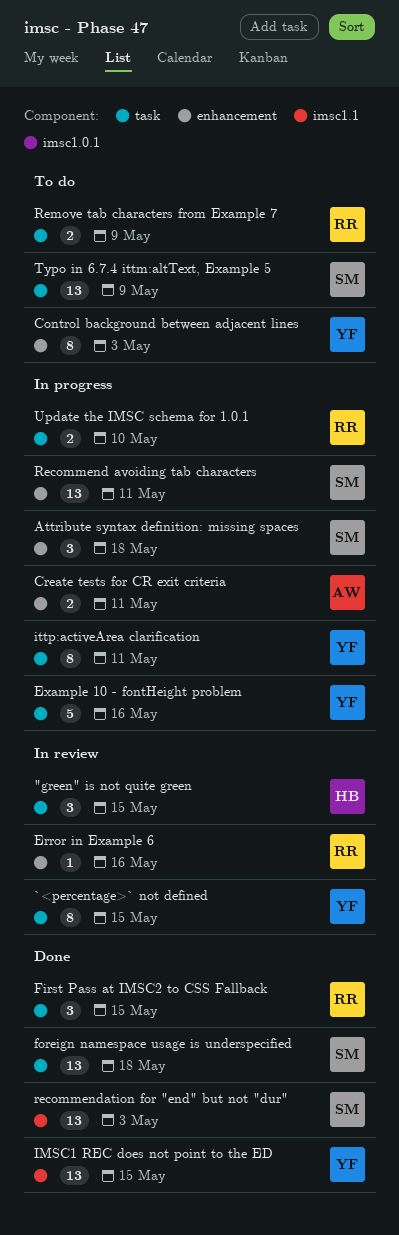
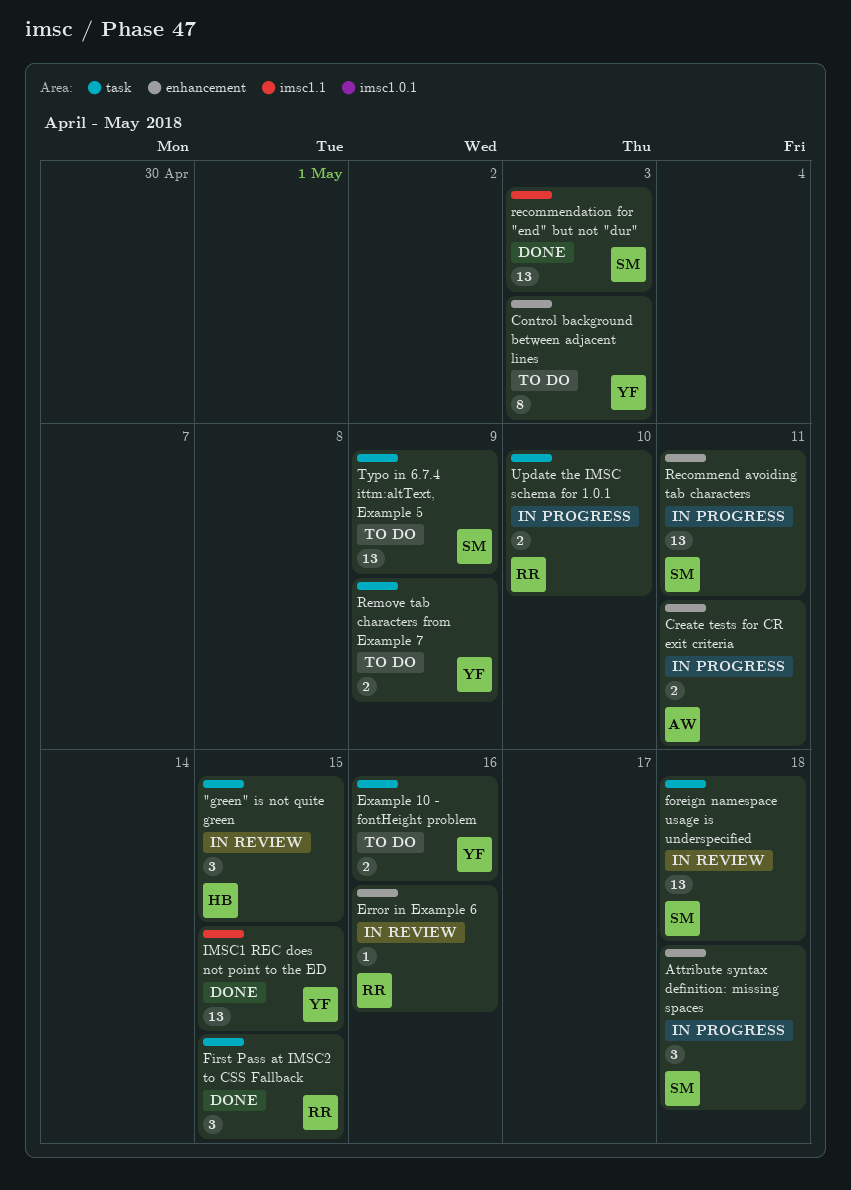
`<percentage>` not defined: present -> none
Example 10 - fontHeight problem, status: In progress -> To do
Example 10 - fontHeight problem, estimate: 5 -> 2
foreign namespace usage is underspecified, status: Done -> In review
ittp:activeArea clarification: present -> none
Remove tab characters from Example 7, owner: RR -> YF

